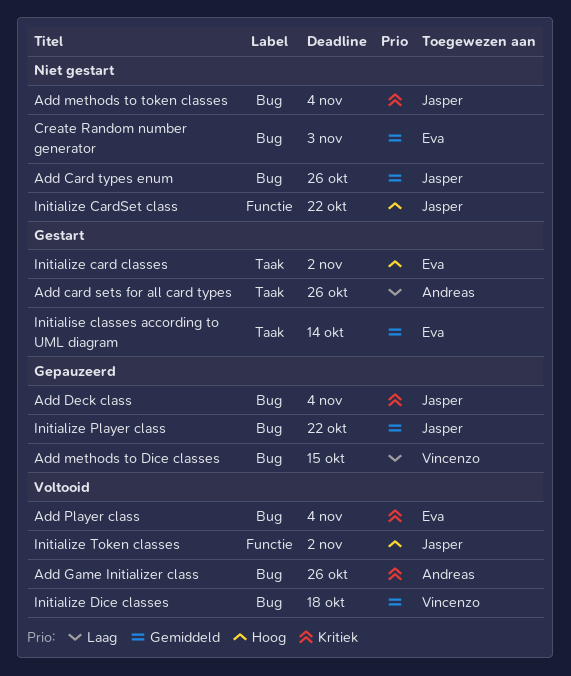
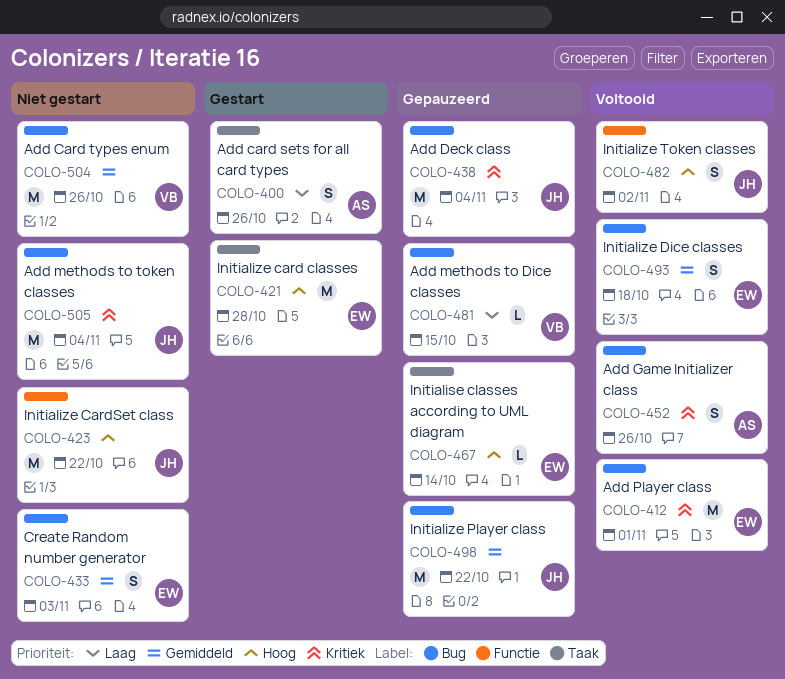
Add Card types enum, owner: Jasper -> Vincenzo
Add Player class, due: Nov 4 -> Nov 1
Initialise classes according to UML diagram, status: Gestart -> Gepauzeerd
Initialise classes according to UML diagram, priority: Gemiddeld -> Hoog
Initialize card classes, due: Nov 2 -> Oct 28
Initialize Dice classes, owner: Vincenzo -> Eva

